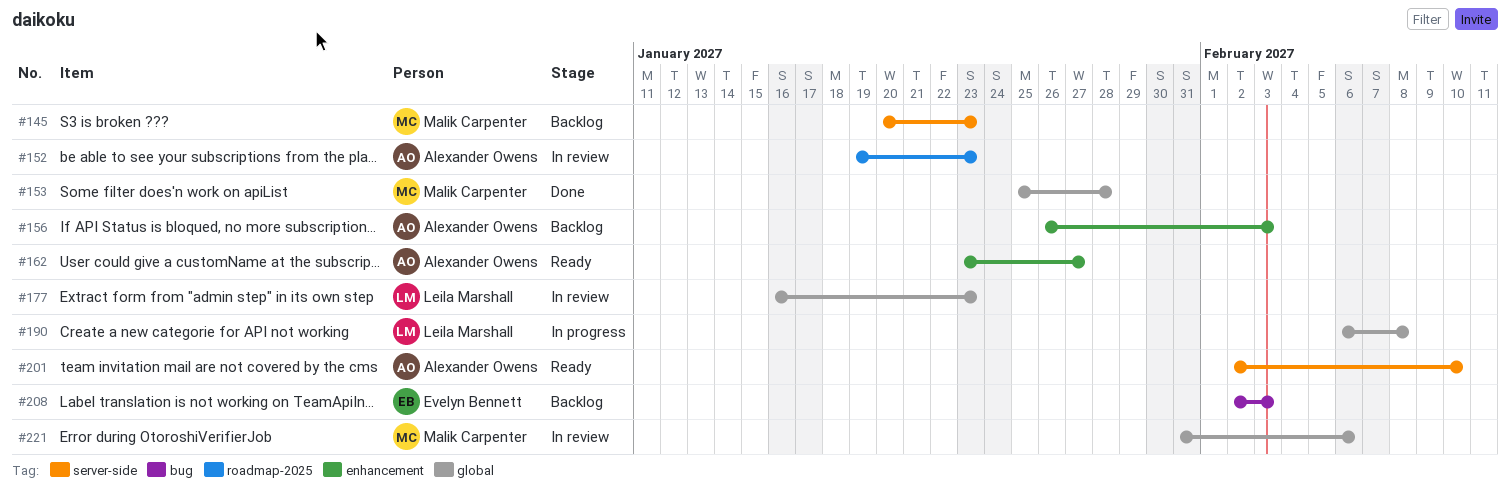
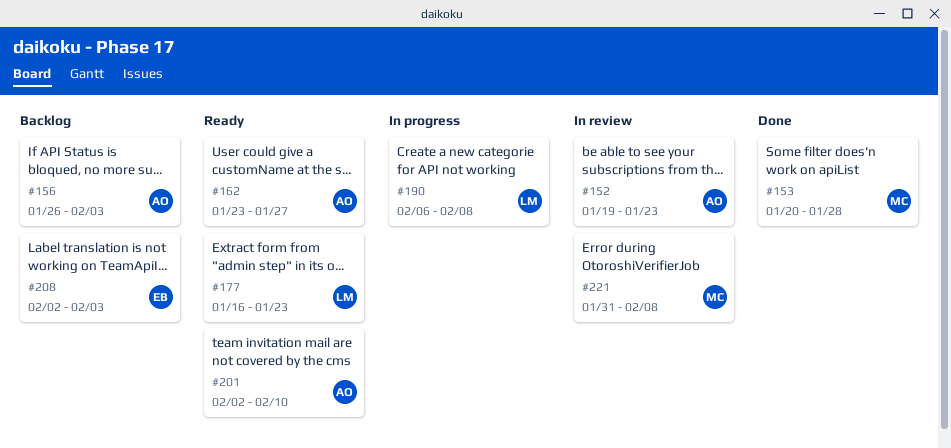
#145: present -> none
#153, start: Jan 25 -> Jan 20
#177, status: In review -> Ready
#221, due: Feb 6 -> Feb 8

